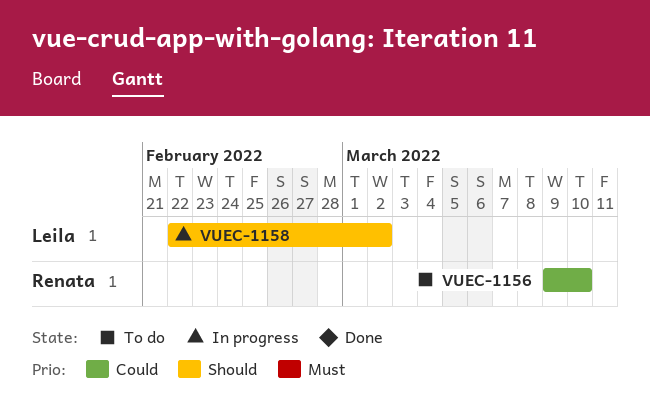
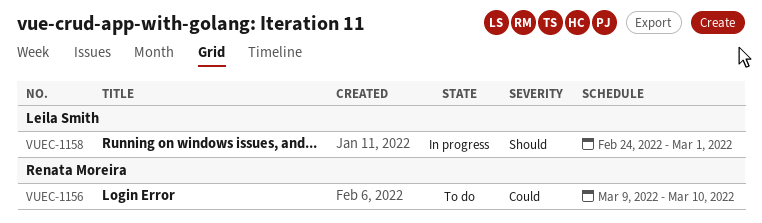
VUEC-1158, start: Feb 22 -> Feb 24
VUEC-1158, due: Mar 2 -> Mar 1

